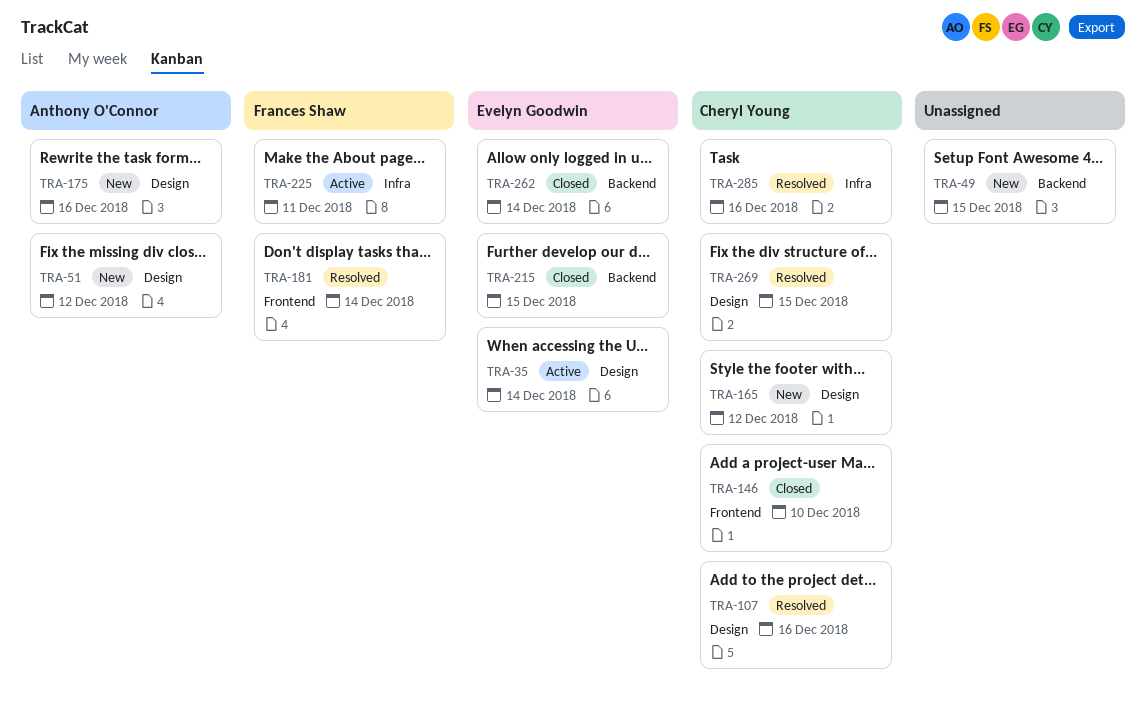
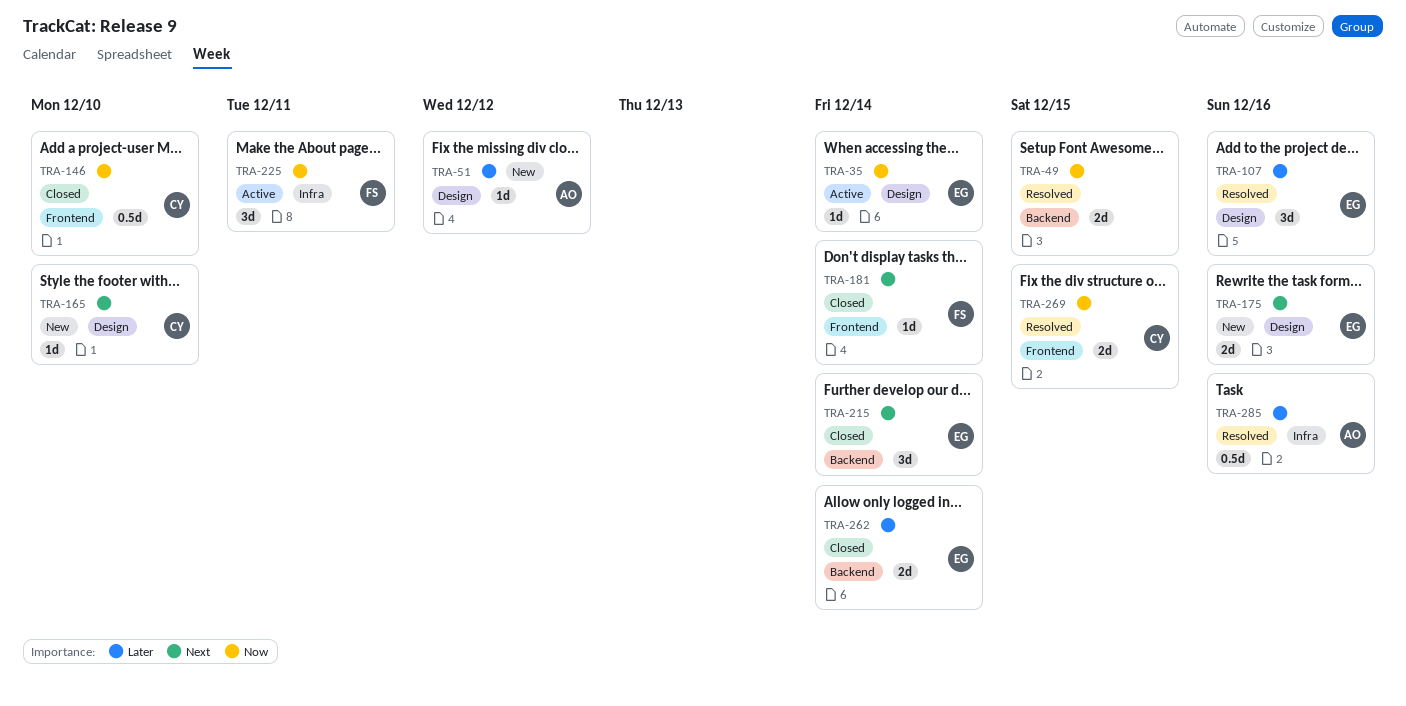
TRA-49, status: New -> Resolved
TRA-107, owner: Cheryl Young -> Evelyn Goodwin
TRA-165, due: Dec 12 -> Dec 10
TRA-175, owner: Anthony O'Connor -> Evelyn Goodwin
TRA-181, status: Resolved -> Closed
TRA-215, due: Dec 15 -> Dec 14
TRA-269, label: Design -> Frontend
TRA-285, owner: Cheryl Young -> Anthony O'Connor

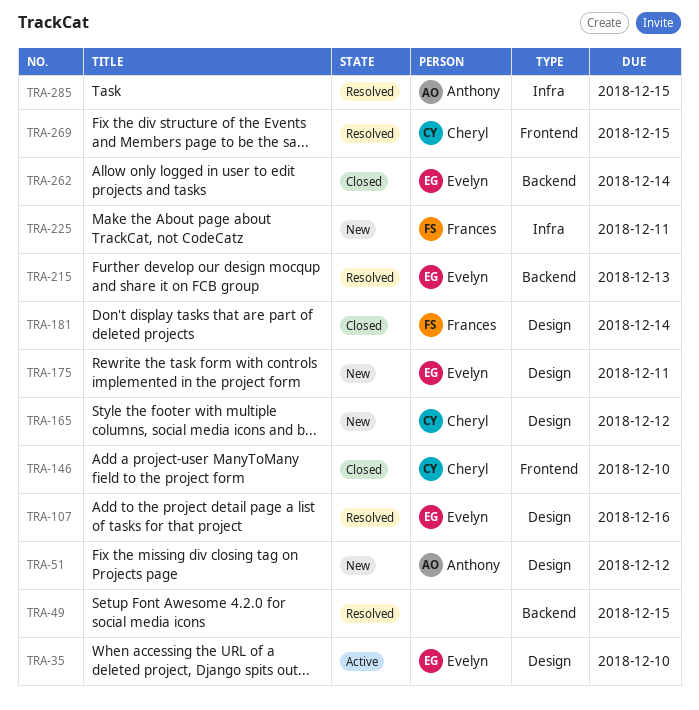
TRA-35, due: Dec 14 -> Dec 10
TRA-165, due: Dec 10 -> Dec 12
TRA-175, due: Dec 16 -> Dec 11
TRA-181, label: Frontend -> Design
TRA-215, status: Closed -> Resolved
TRA-215, due: Dec 14 -> Dec 13
TRA-225, status: Active -> New
TRA-285, due: Dec 16 -> Dec 15

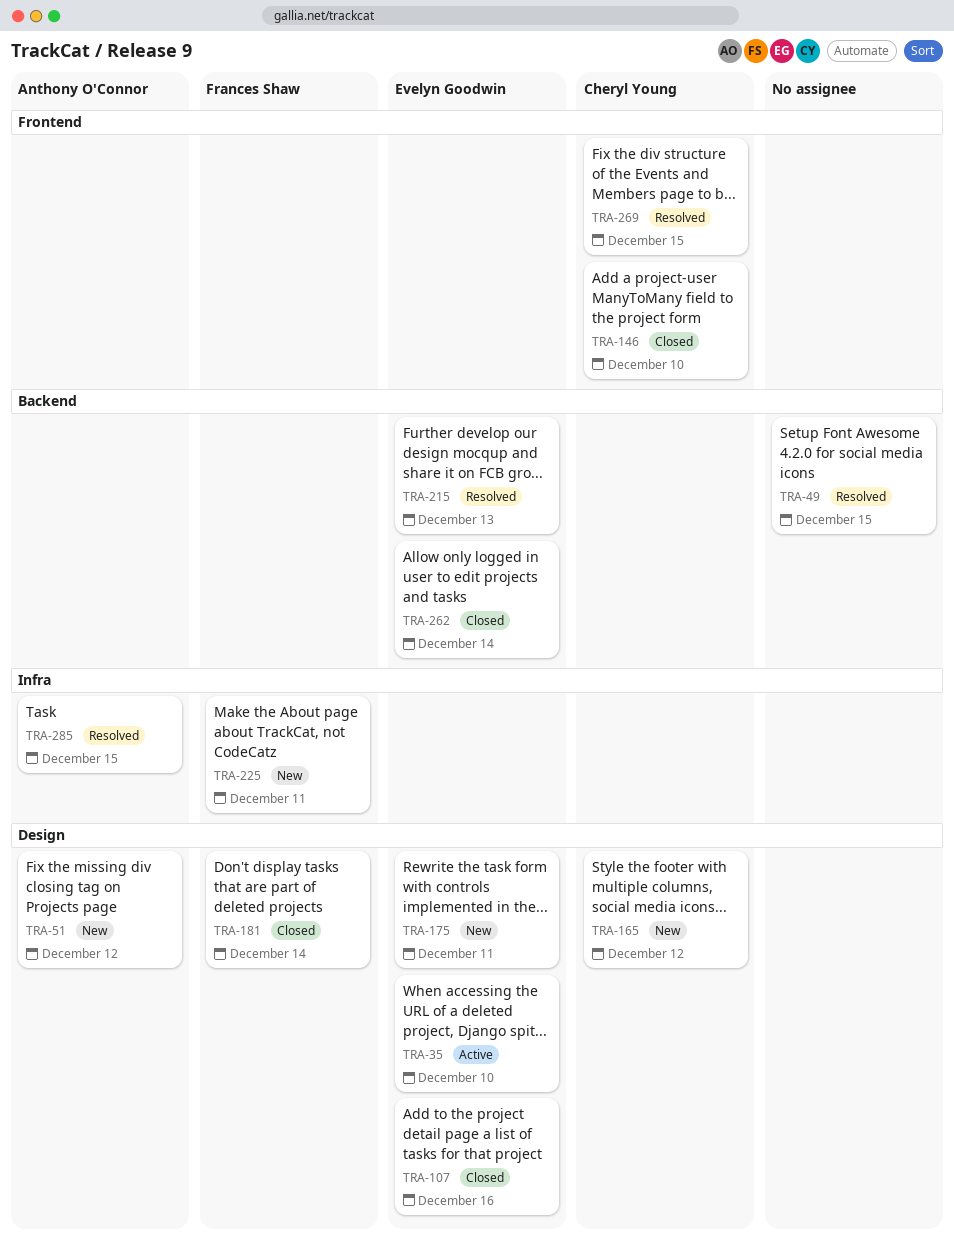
TRA-107, status: Resolved -> Closed

